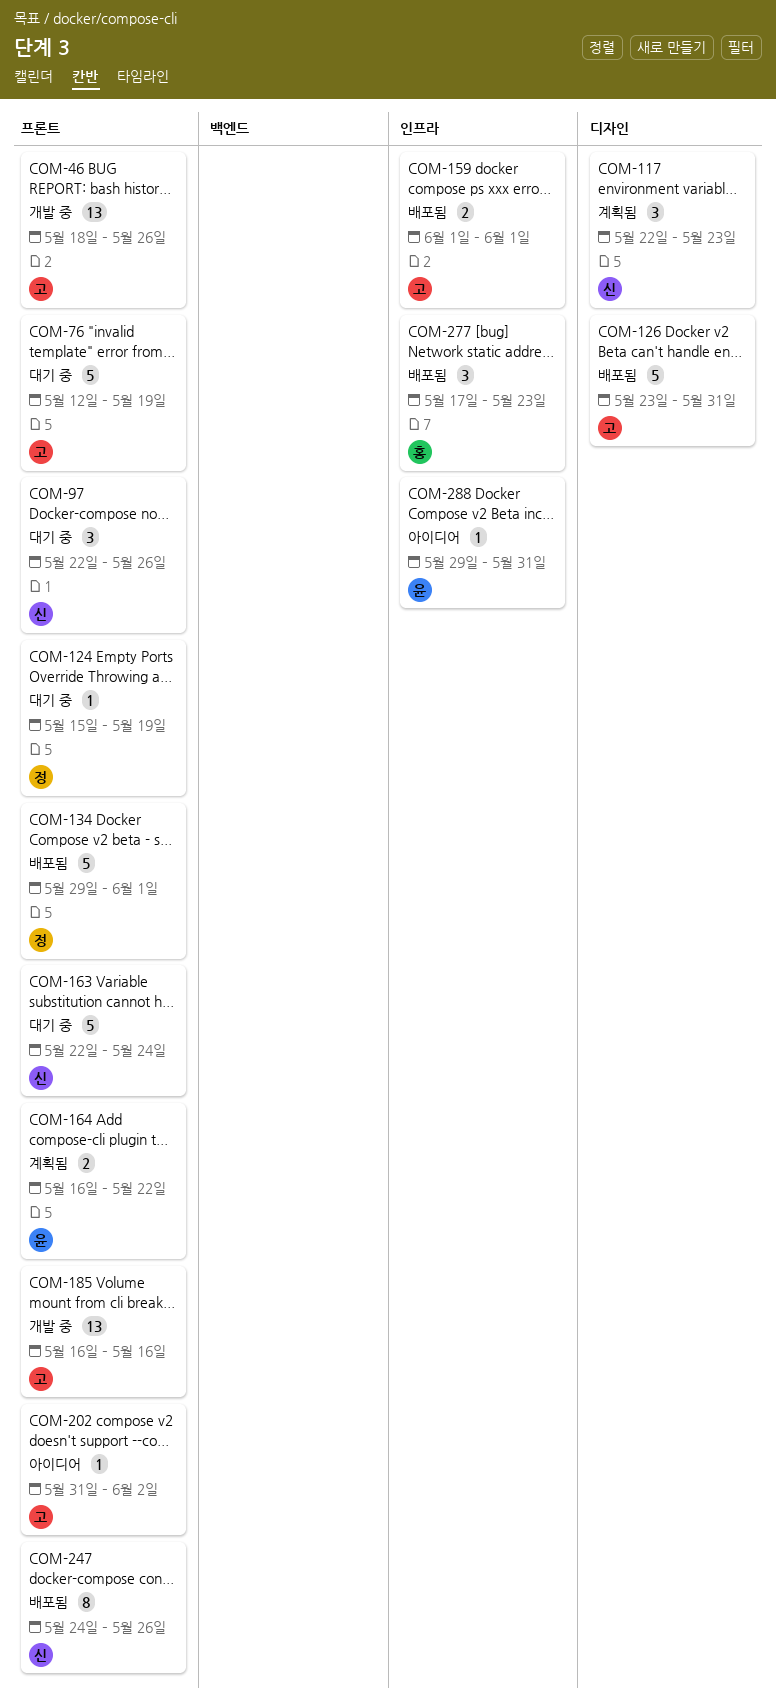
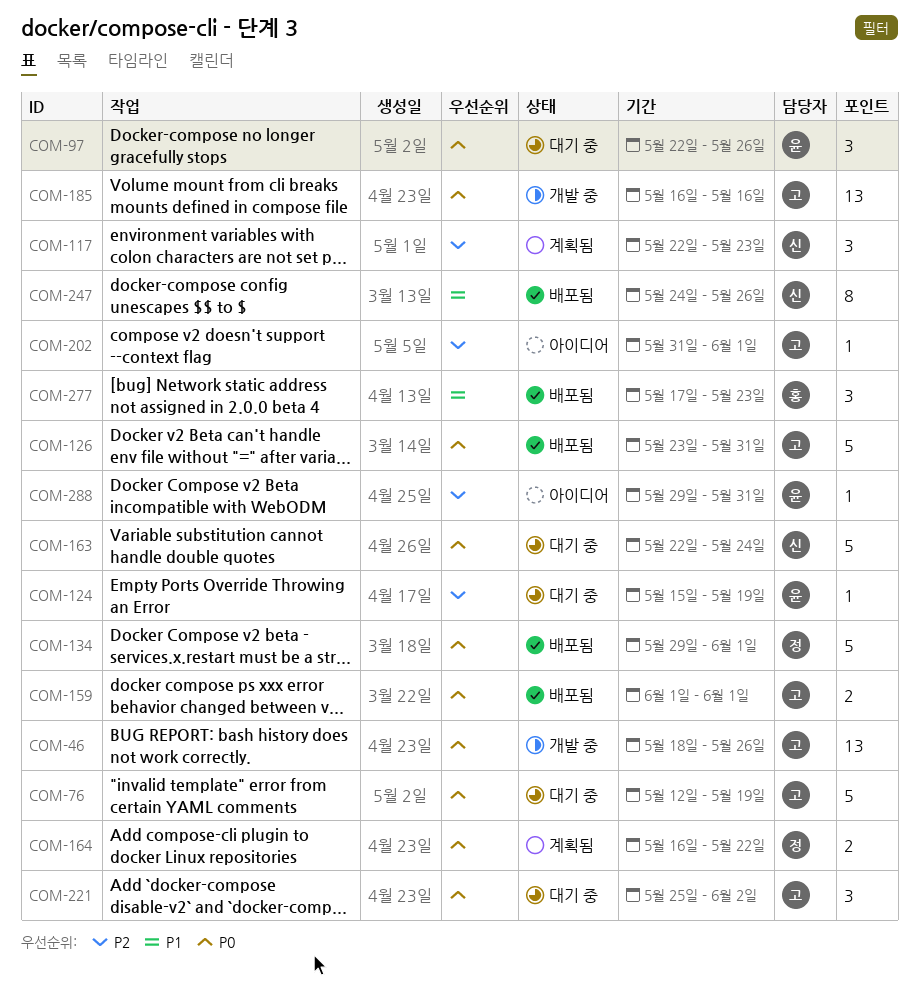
COM-97, owner: 신 -> 윤
COM-124, owner: 정 -> 윤
COM-164, owner: 윤 -> 정
COM-202, due: Jun 2 -> Jun 1
COM-221: none -> present

